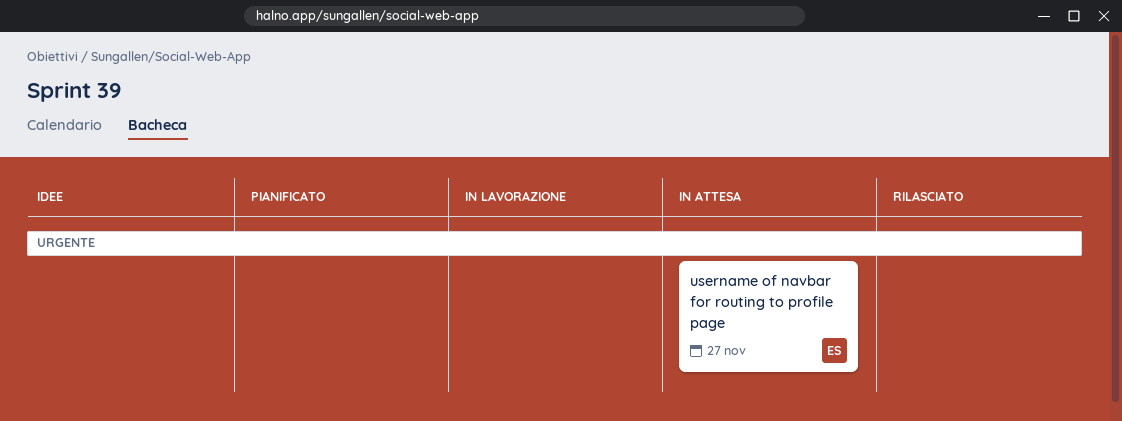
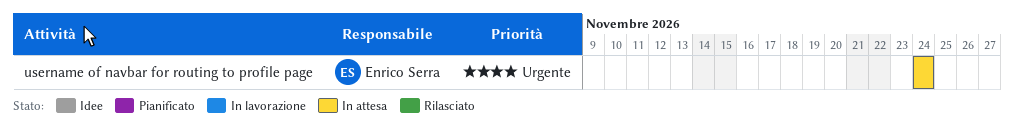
username of navbar for routing to profile page, due: Nov 27 -> Nov 24

